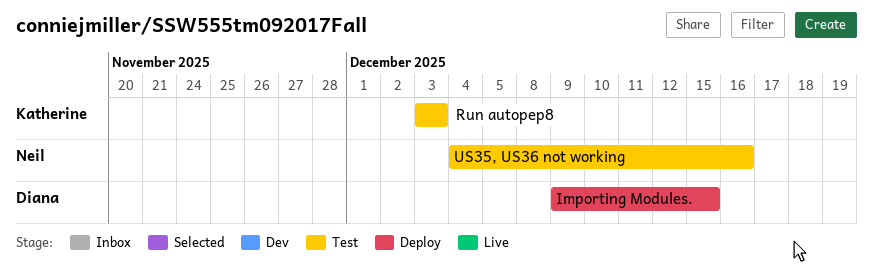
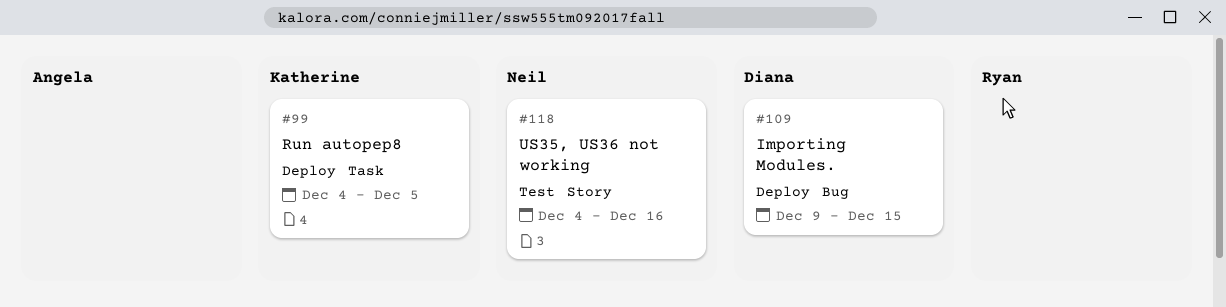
Run autopep8, status: Test -> Deploy
Run autopep8, start: Dec 3 -> Dec 4
Run autopep8, due: Dec 3 -> Dec 5

